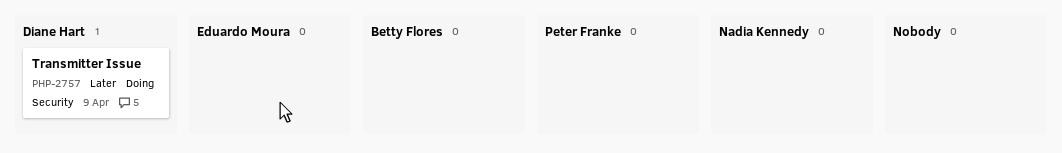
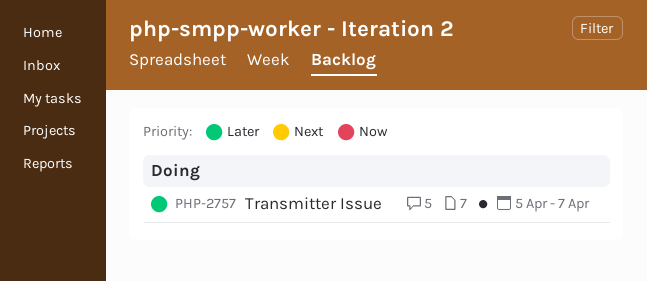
PHP-2757, due: Apr 9 -> Apr 7

